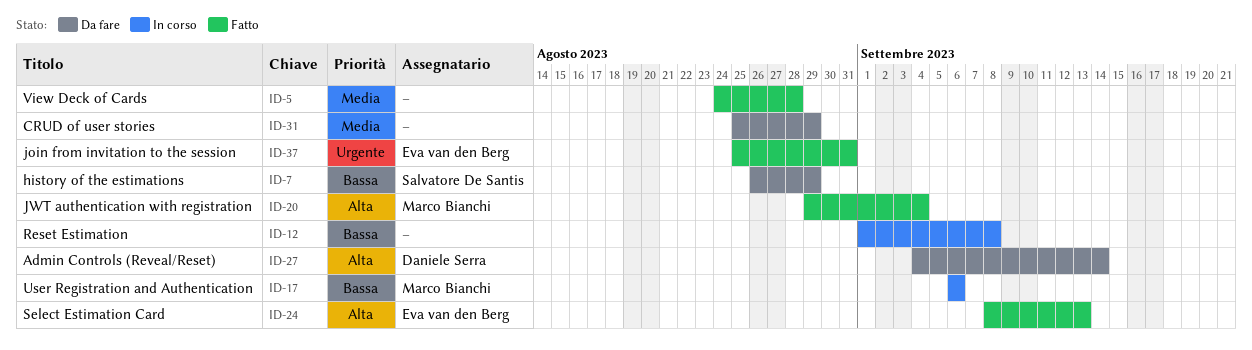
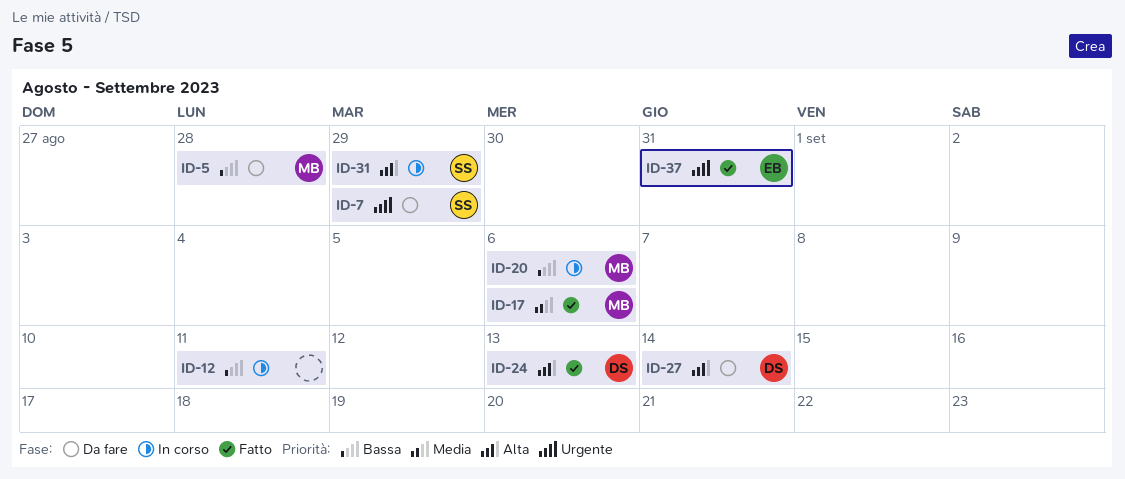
ID-5, status: Fatto -> Da fare
ID-5, owner: none -> Marco Bianchi
ID-5, priority: Media -> Bassa
ID-7, priority: Bassa -> Urgente
ID-12, due: Sep 8 -> Sep 11
ID-17, status: In corso -> Fatto
ID-17, priority: Bassa -> Media
ID-20, status: Fatto -> In corso
ID-20, priority: Alta -> Bassa
ID-20, due: Sep 4 -> Sep 6
ID-24, owner: Eva van den Berg -> Daniele Serra
ID-31, status: Da fare -> In corso
ID-31, owner: none -> Salvatore De Santis
ID-31, priority: Media -> Alta

